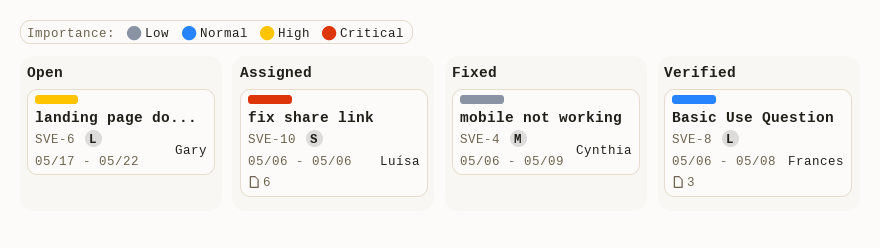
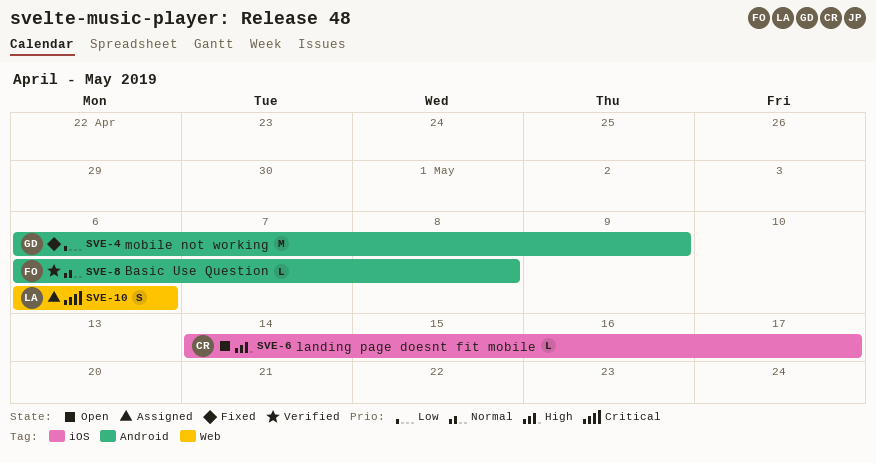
SVE-4, owner: Cynthia -> Gary
SVE-6, owner: Gary -> Cynthia
SVE-6, start: May 17 -> May 14
SVE-6, due: May 22 -> May 17

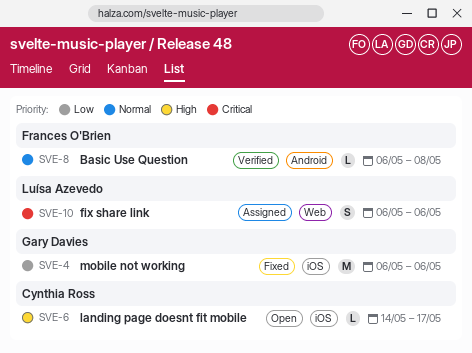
SVE-4, label: Android -> iOS
SVE-4, due: May 9 -> May 6

